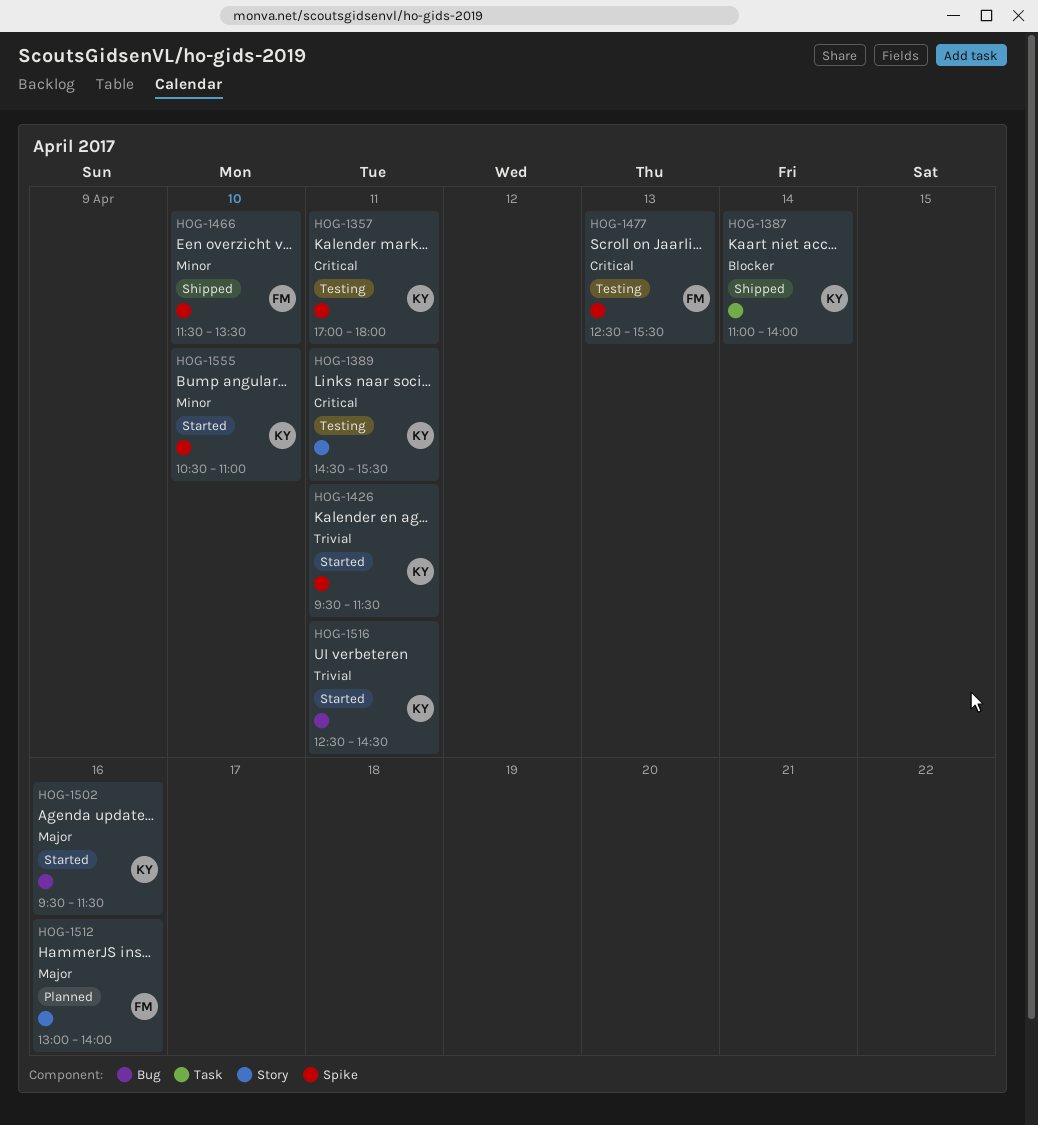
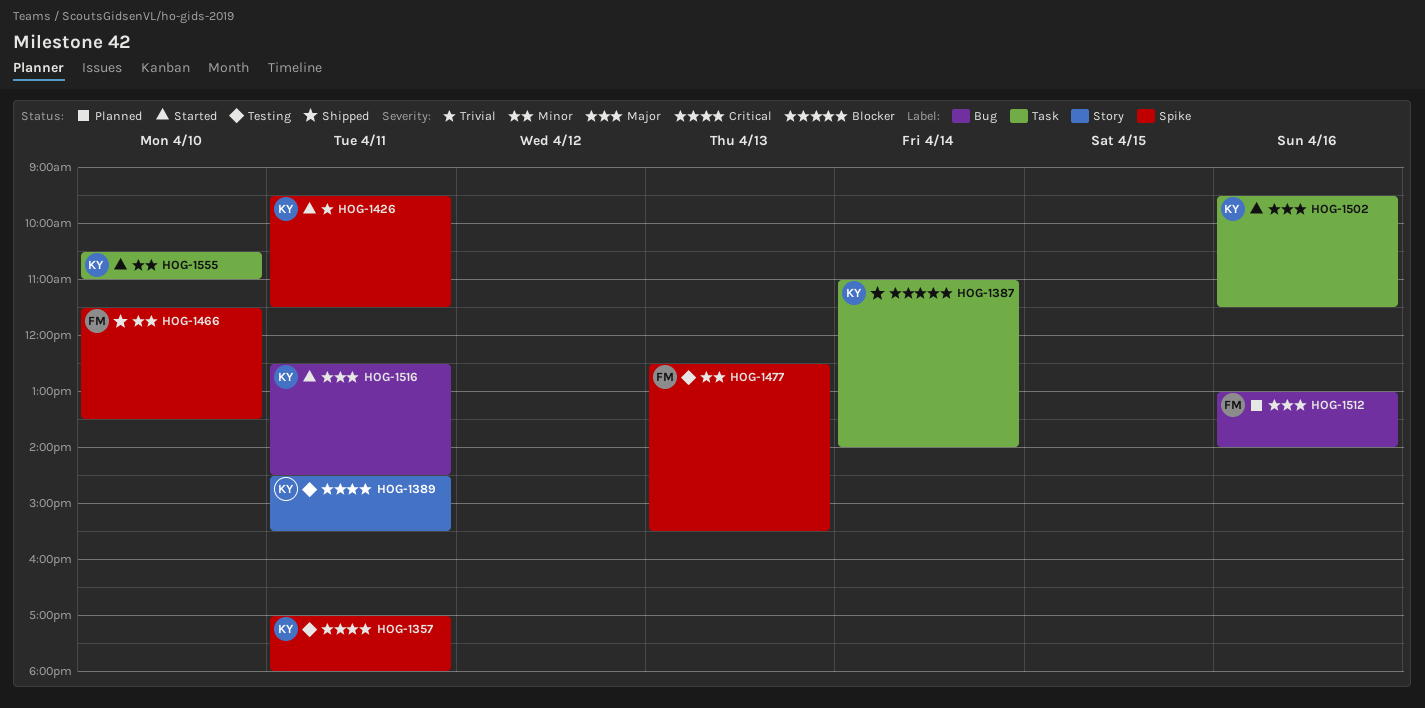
HOG-1477, priority: Critical -> Minor
HOG-1502, label: Bug -> Task
HOG-1512, label: Story -> Bug
HOG-1516, priority: Trivial -> Major
HOG-1555, label: Spike -> Task

